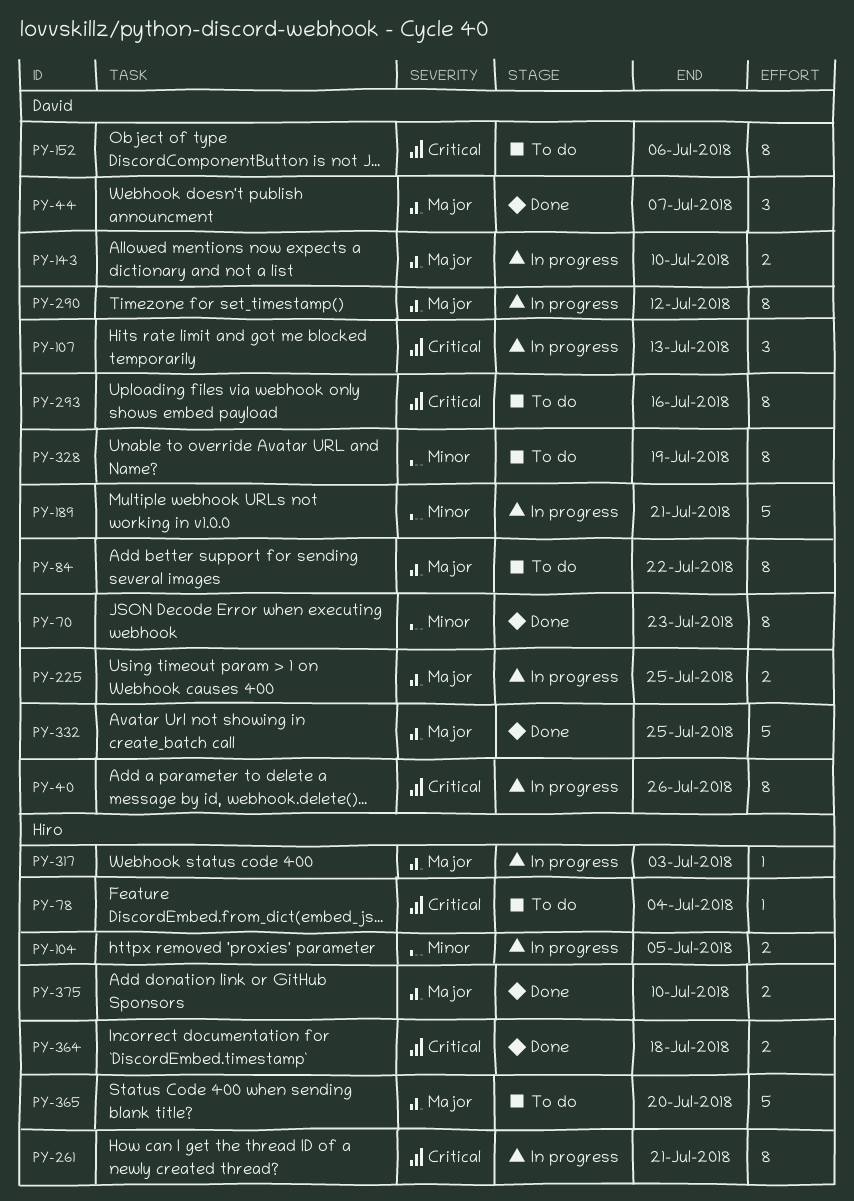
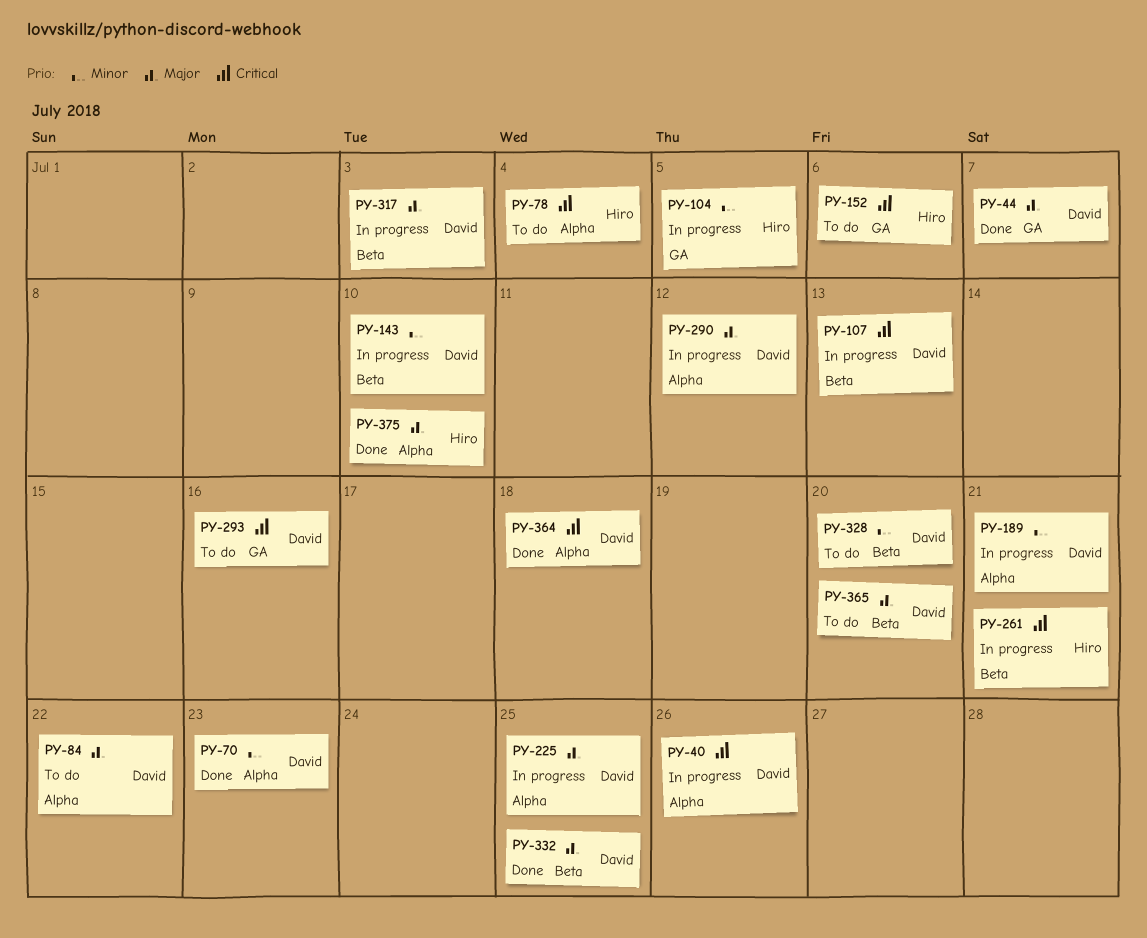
PY-143, priority: Major -> Minor
PY-152, owner: David -> Hiro
PY-317, owner: Hiro -> David
PY-328, due: Jul 19 -> Jul 20
PY-364, owner: Hiro -> David
PY-365, owner: Hiro -> David

